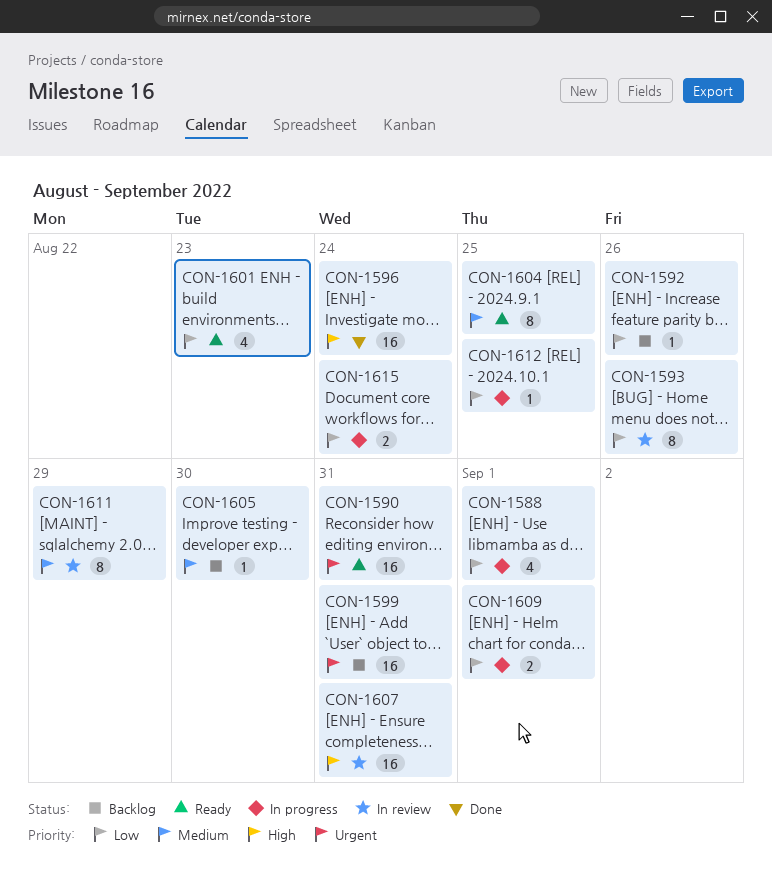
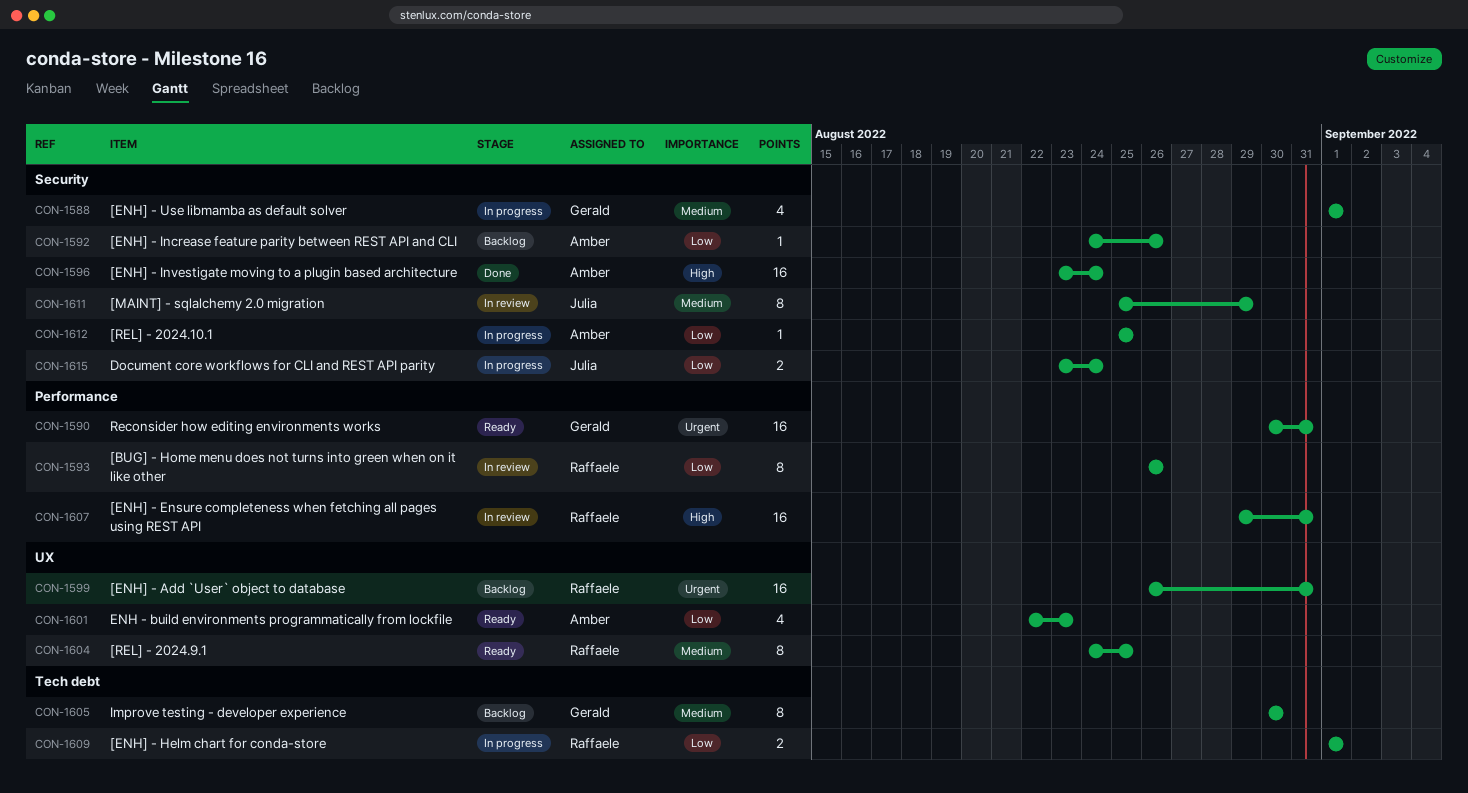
CON-1588, priority: Low -> Medium
CON-1605, estimate: 1 -> 8

